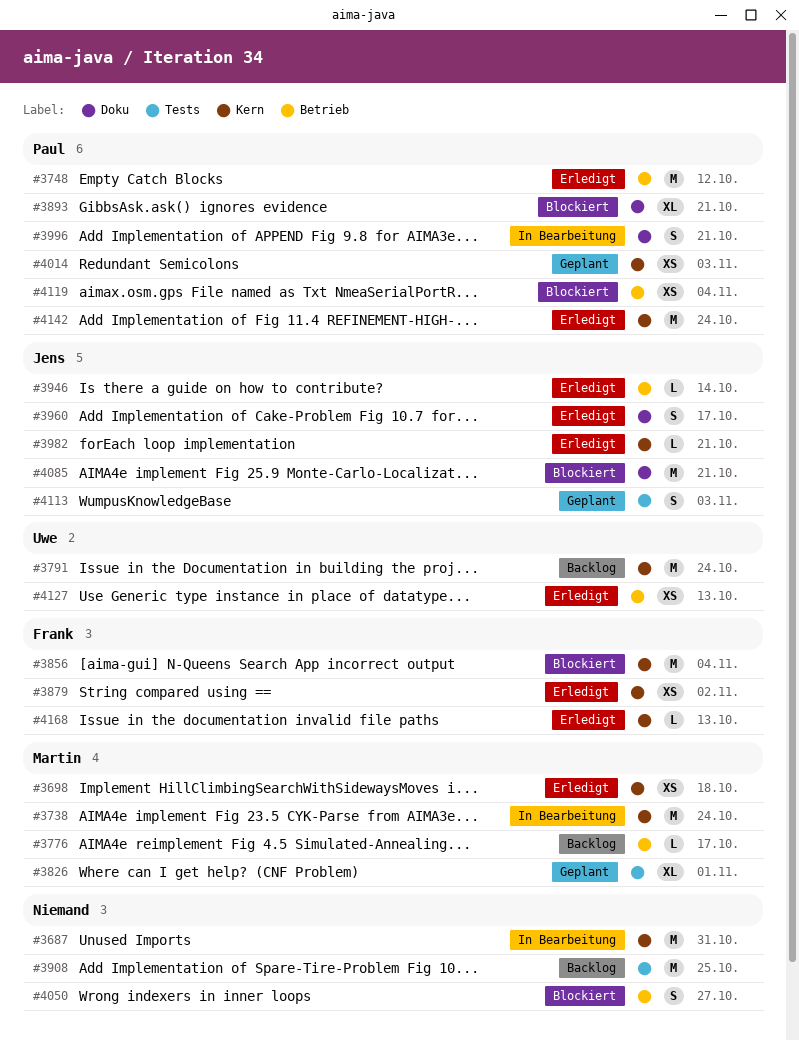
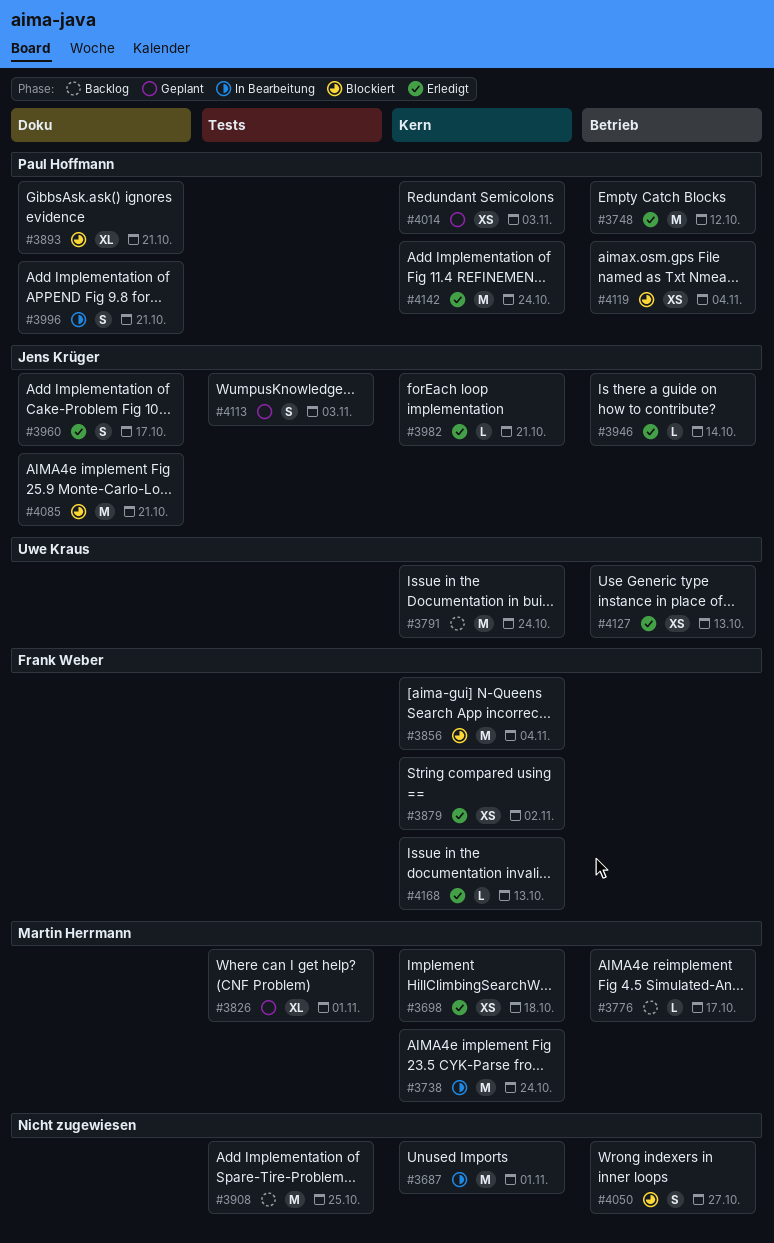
#3687, due: Oct 31 -> Nov 1

